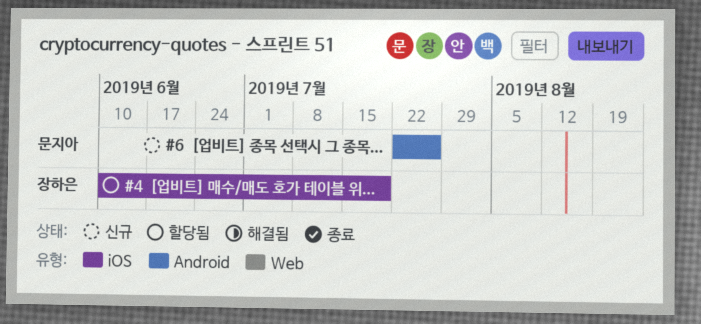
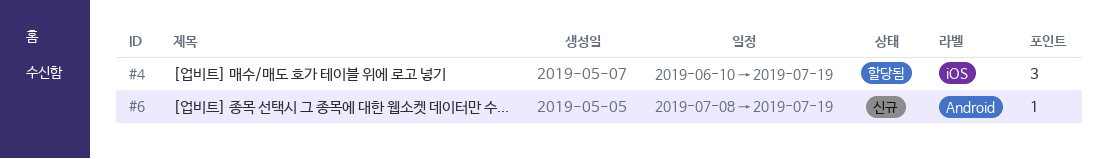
#6, start: Jul 22 -> Jul 8
#6, due: Jul 26 -> Jul 19

